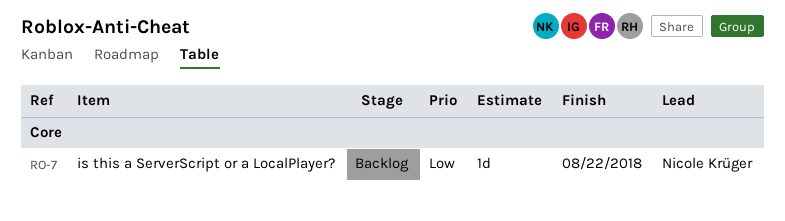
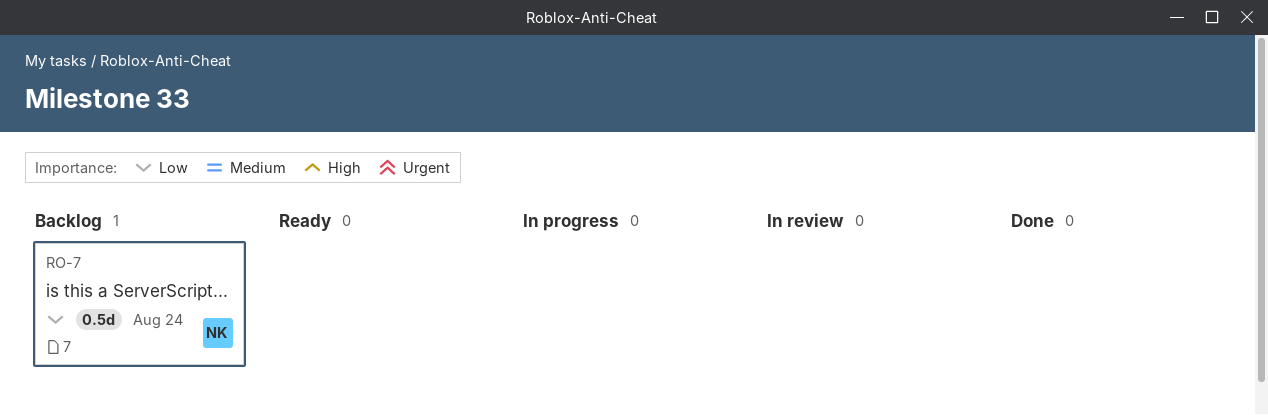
RO-7, estimate: 1d -> 0.5d
RO-7, due: Aug 22 -> Aug 24

